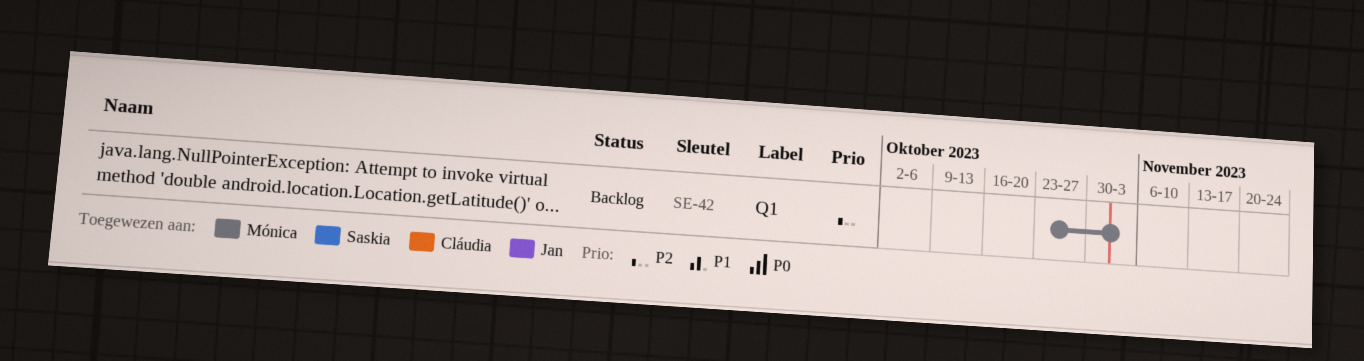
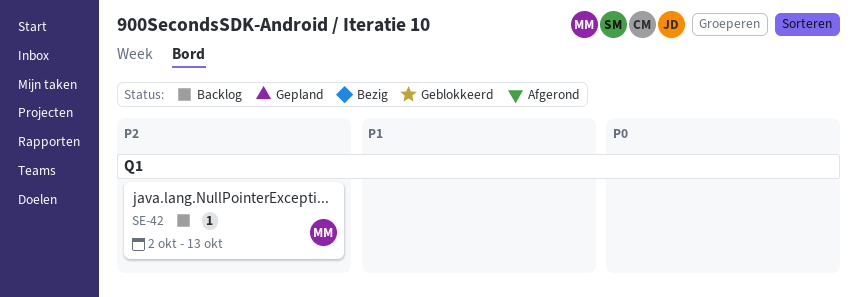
SE-42, start: Oct 23 -> Oct 2
SE-42, due: Nov 3 -> Oct 13

